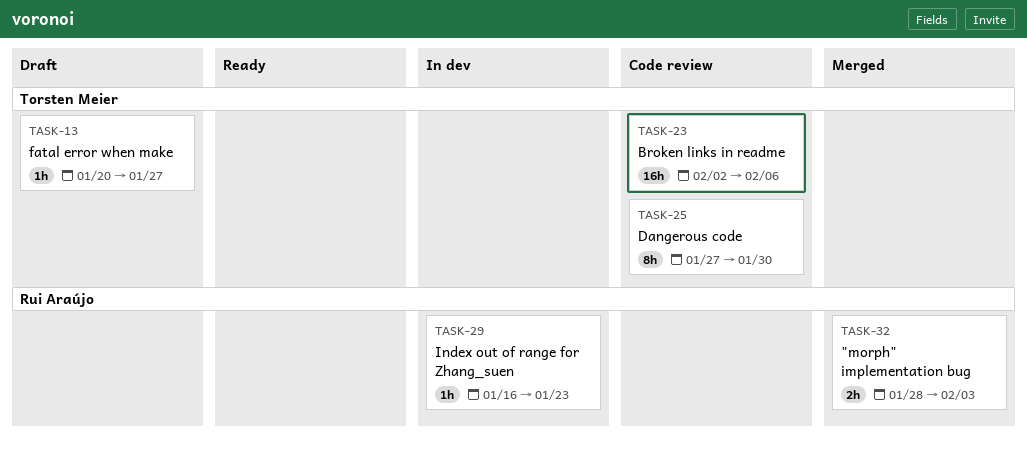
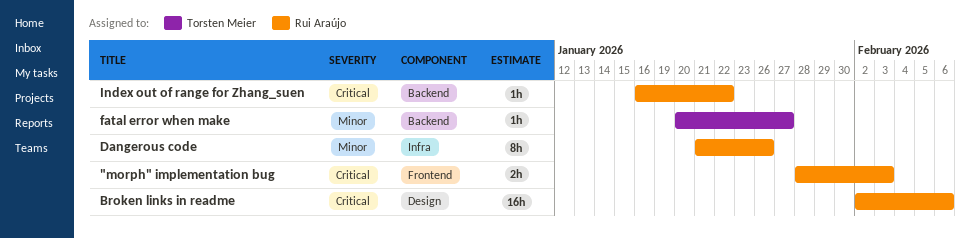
Broken links in readme, owner: Torsten Meier -> Rui Araújo
Dangerous code, owner: Torsten Meier -> Rui Araújo
Dangerous code, start: Jan 27 -> Jan 21
Dangerous code, due: Jan 30 -> Jan 26
Index out of range for Zhang_suen, due: Jan 23 -> Jan 22

